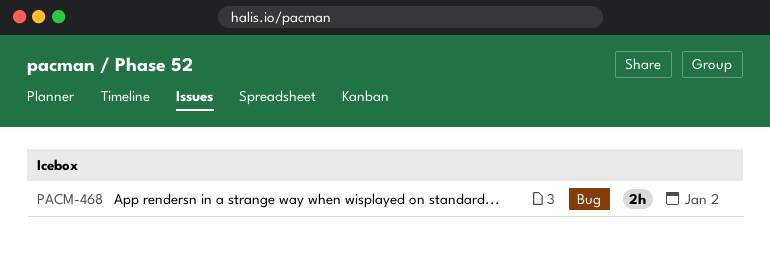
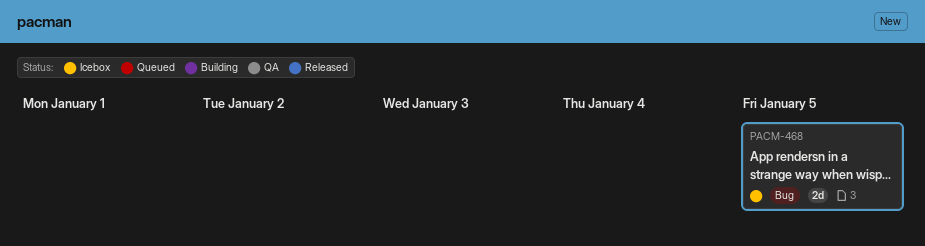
PACM-468, estimate: 2h -> 2d
PACM-468, due: Jan 2 -> Jan 5

